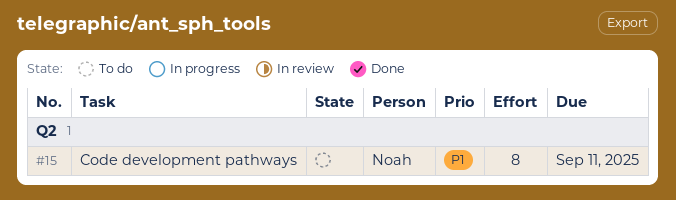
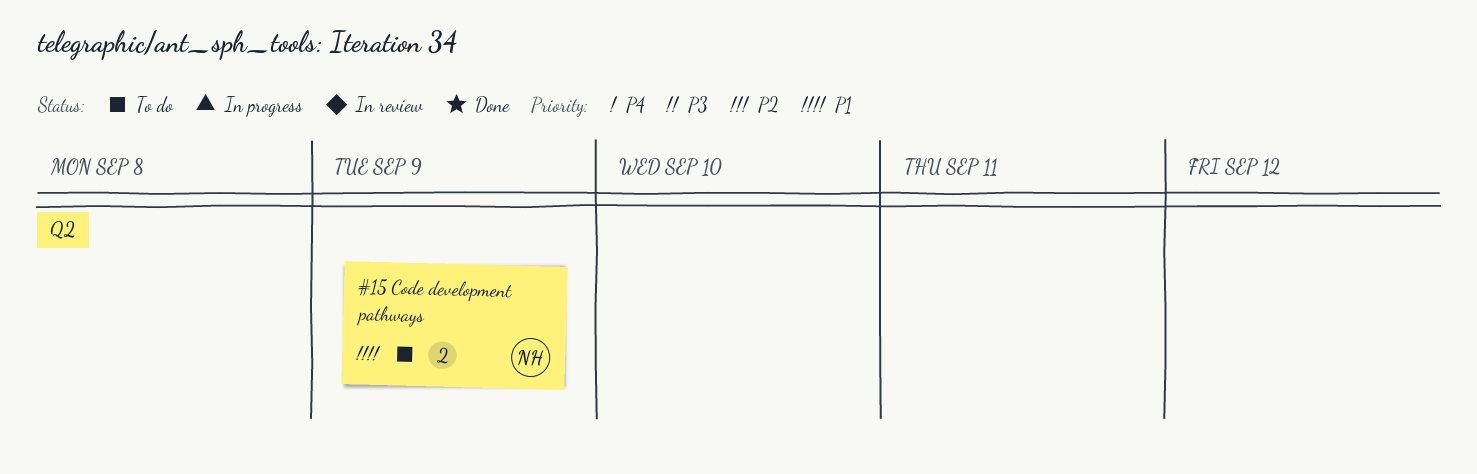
#15, estimate: 8 -> 2
#15, due: Sep 11 -> Sep 9

